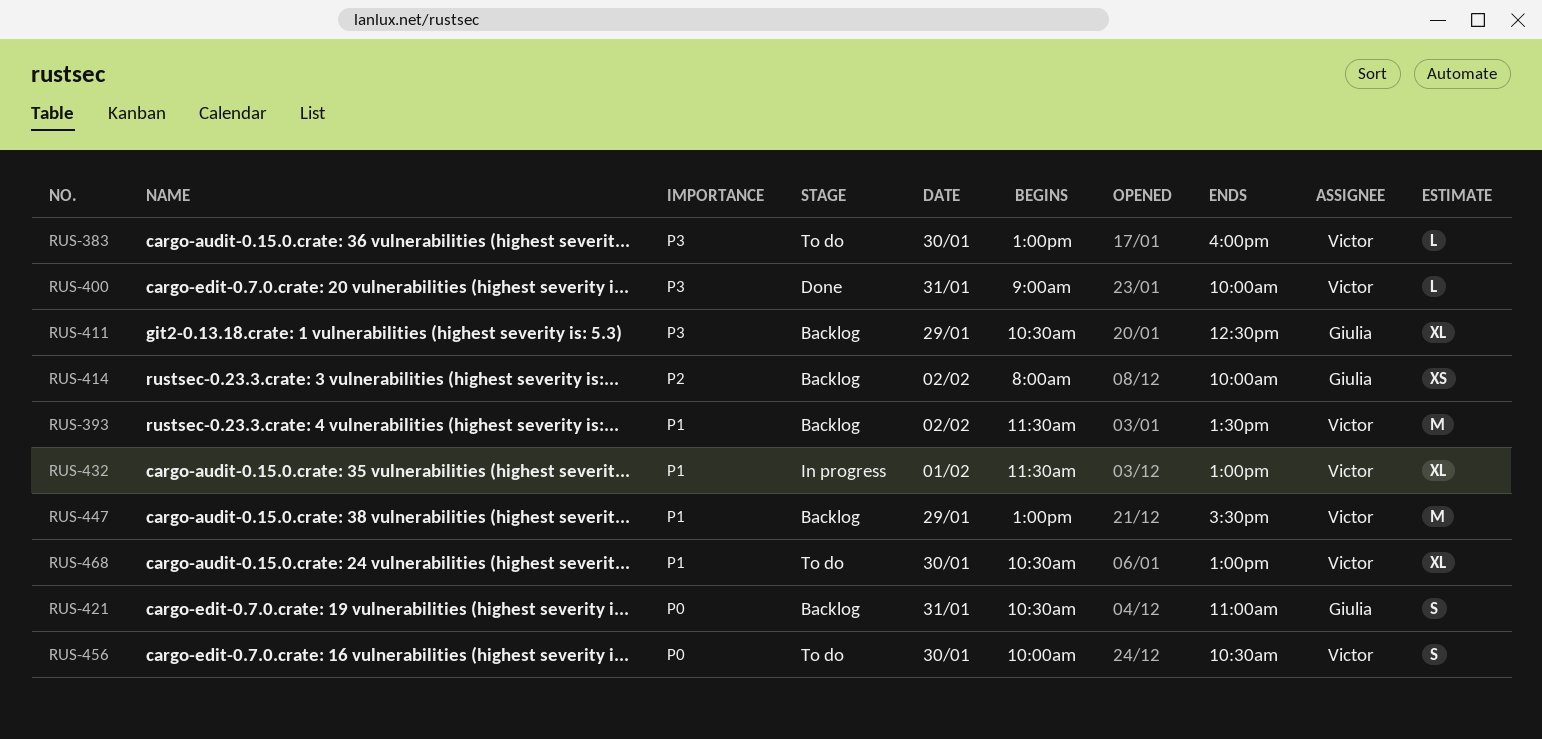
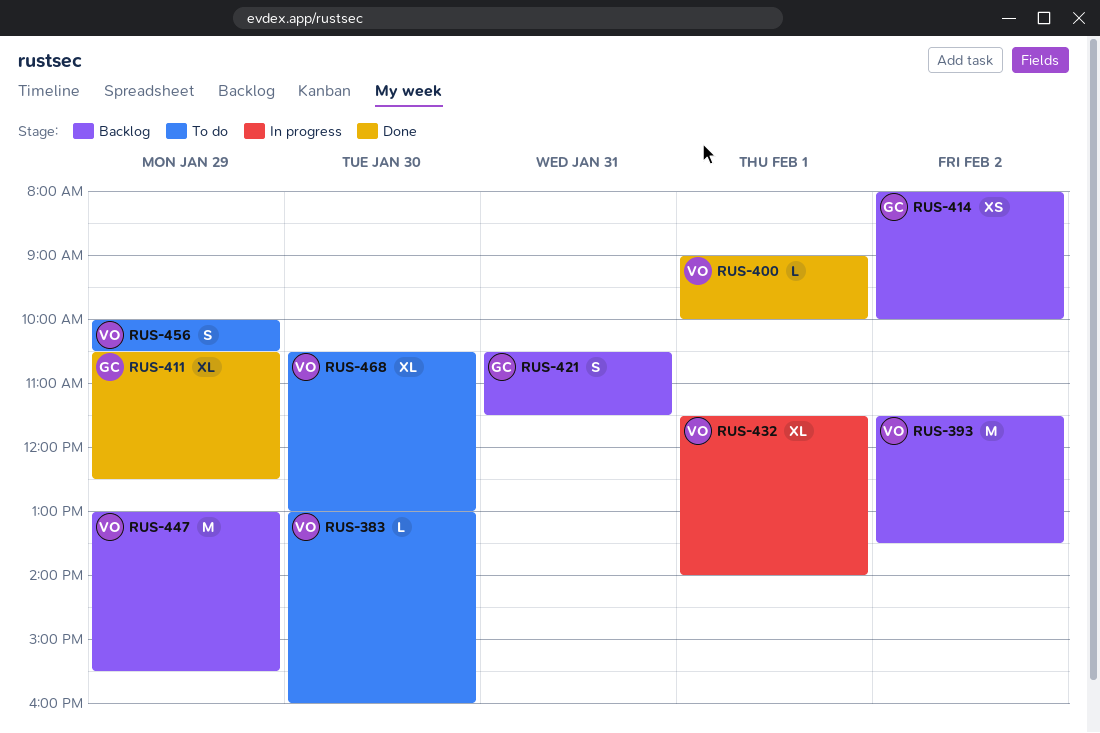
RUS-400, day: Jan 31 -> Feb 1
RUS-411, status: Backlog -> Done
RUS-421, ends: 11:00 -> 11:30
RUS-432, ends: 13:00 -> 14:00
RUS-456, day: Jan 30 -> Jan 29

